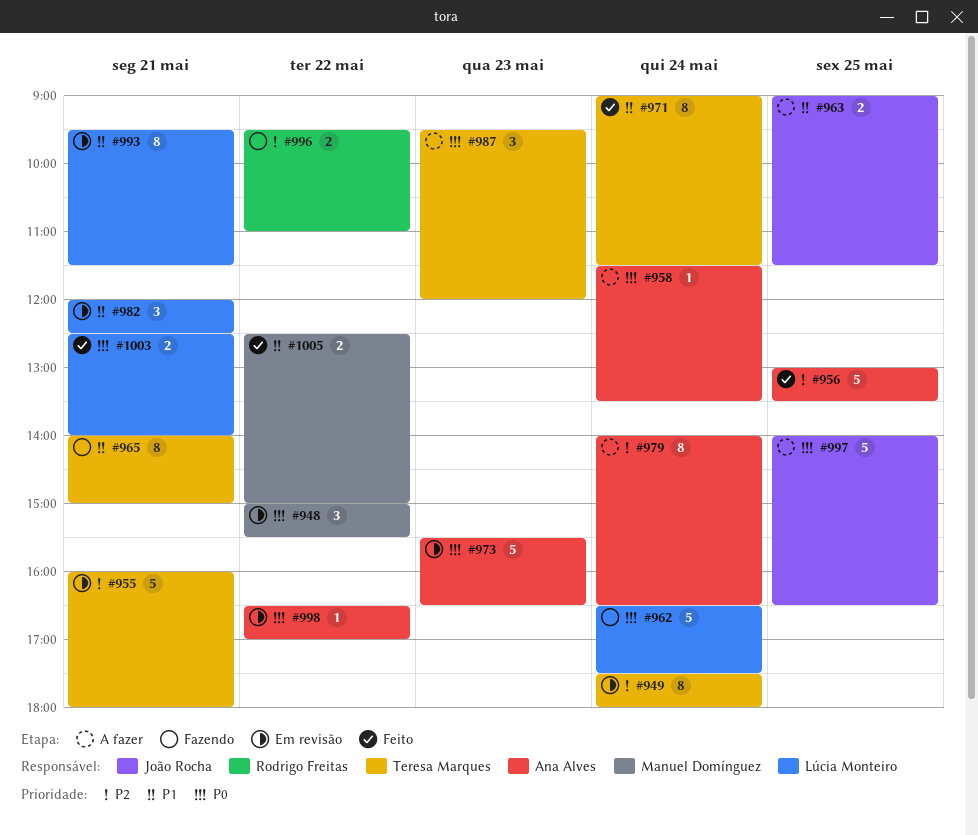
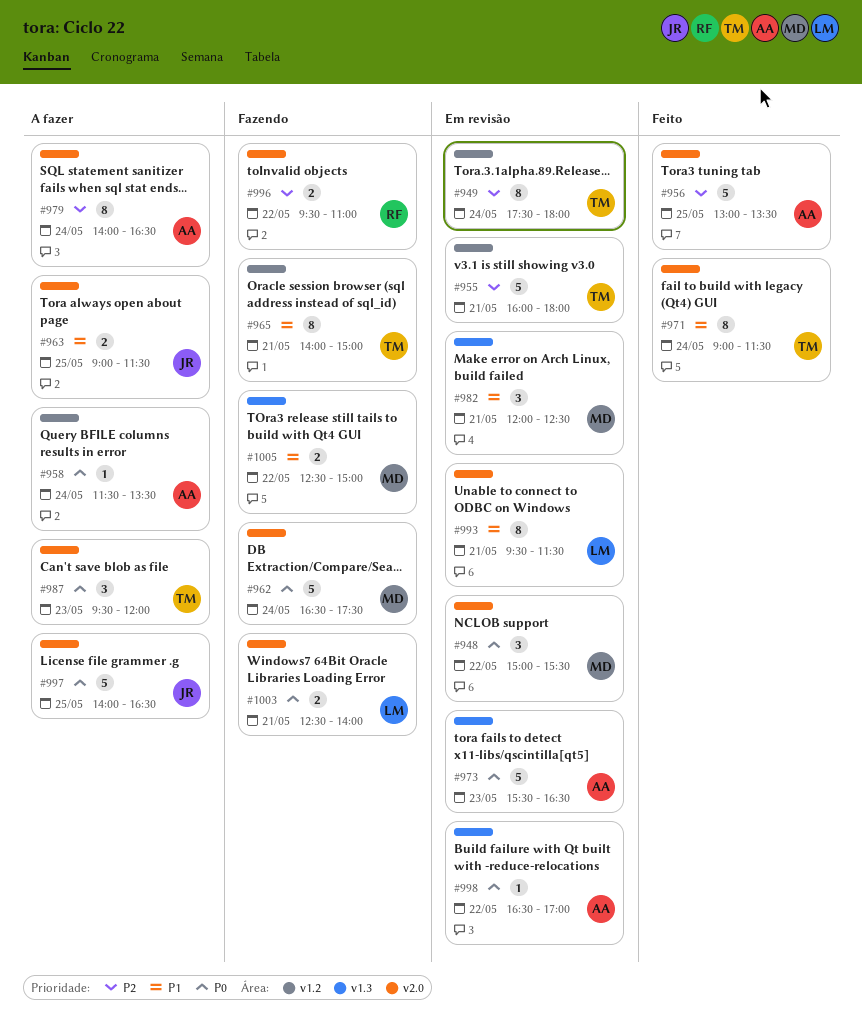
#962, owner: Lúcia Monteiro -> Manuel Domínguez
#982, owner: Lúcia Monteiro -> Manuel Domínguez
#1003, status: Feito -> Fazendo
#1005, status: Feito -> Fazendo

